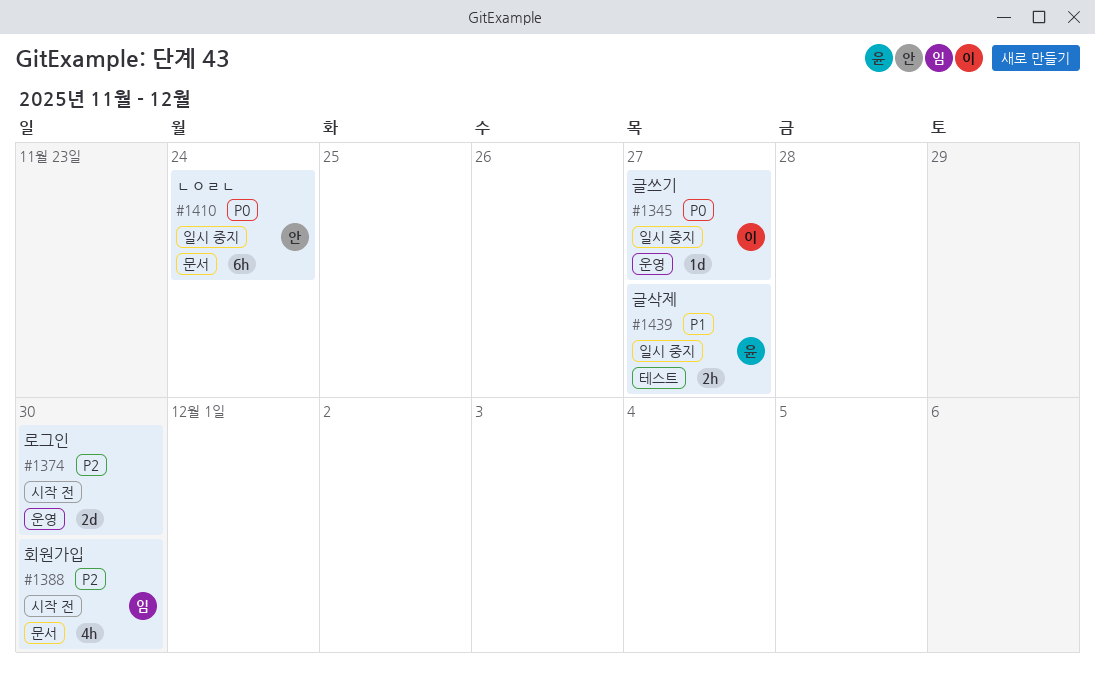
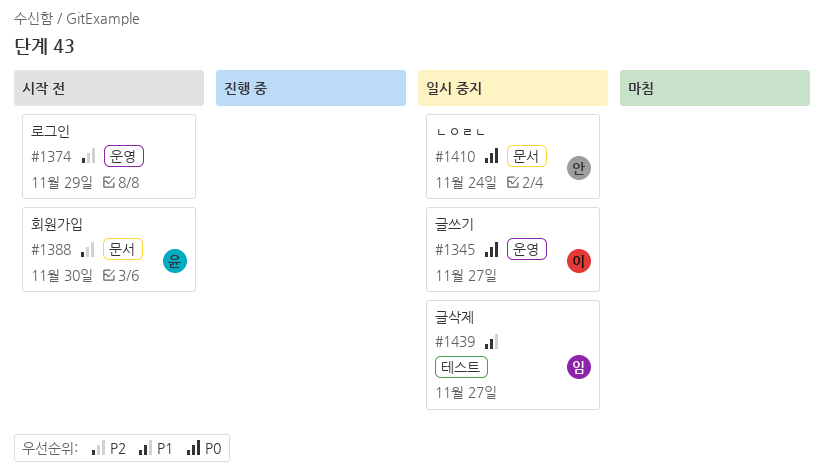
#1374, due: Nov 30 -> Nov 29
#1388, owner: 임 -> 윤
#1439, owner: 윤 -> 임

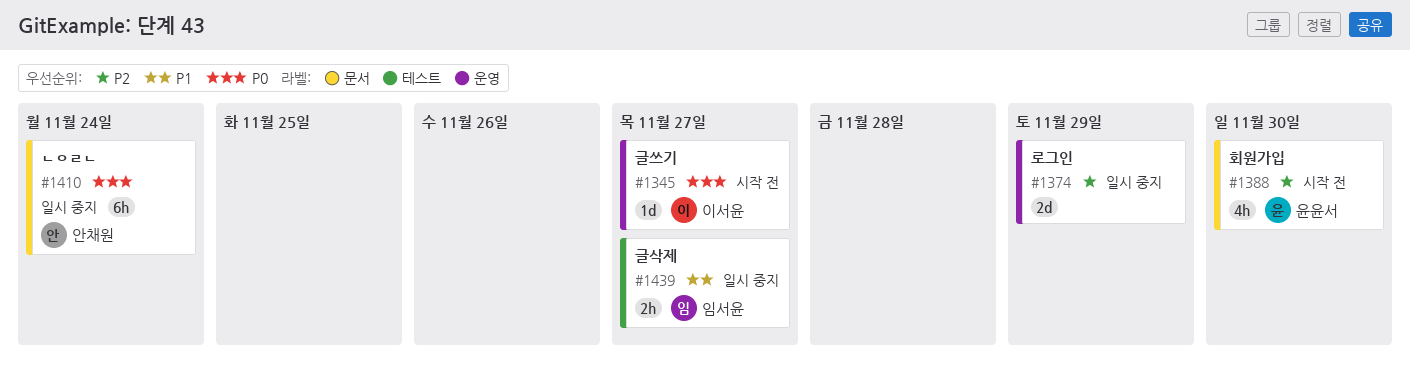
#1345, status: 일시 중지 -> 시작 전
#1374, status: 시작 전 -> 일시 중지

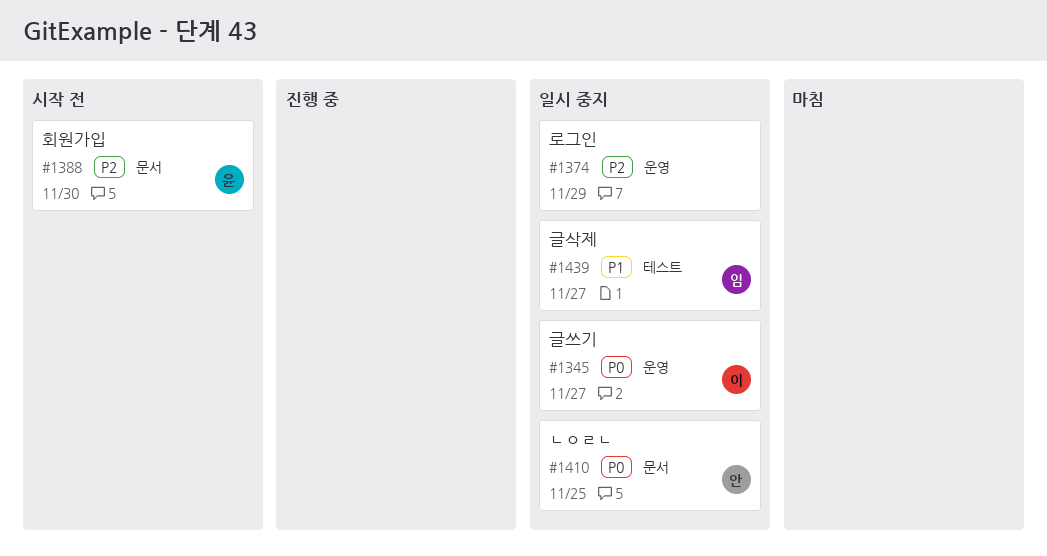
#1345, status: 시작 전 -> 일시 중지
#1410, due: Nov 24 -> Nov 25

